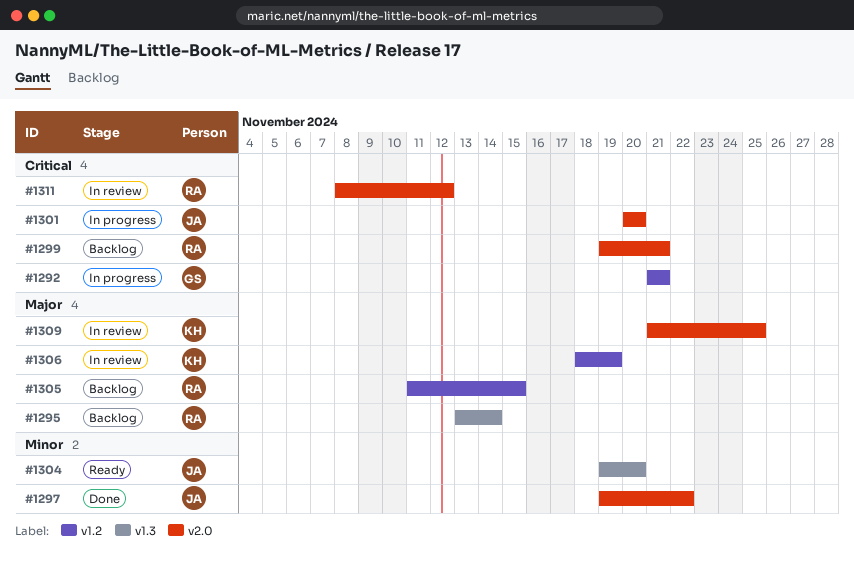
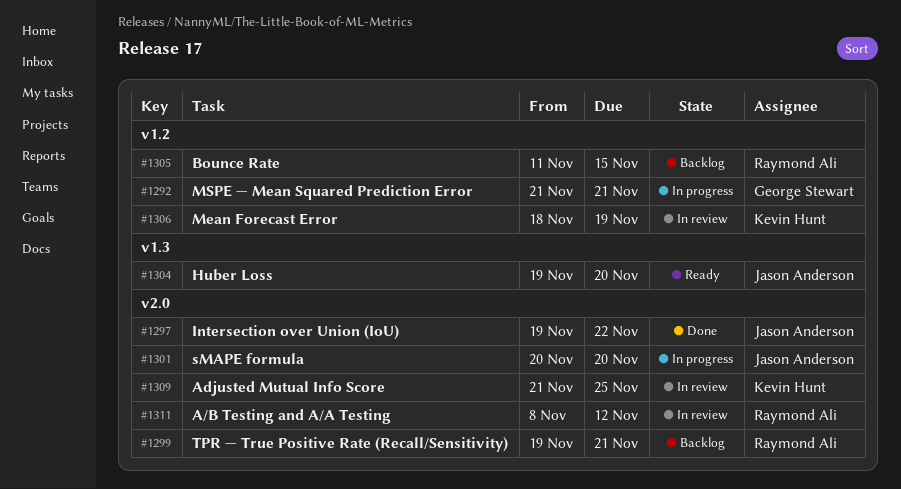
#1295: present -> none

